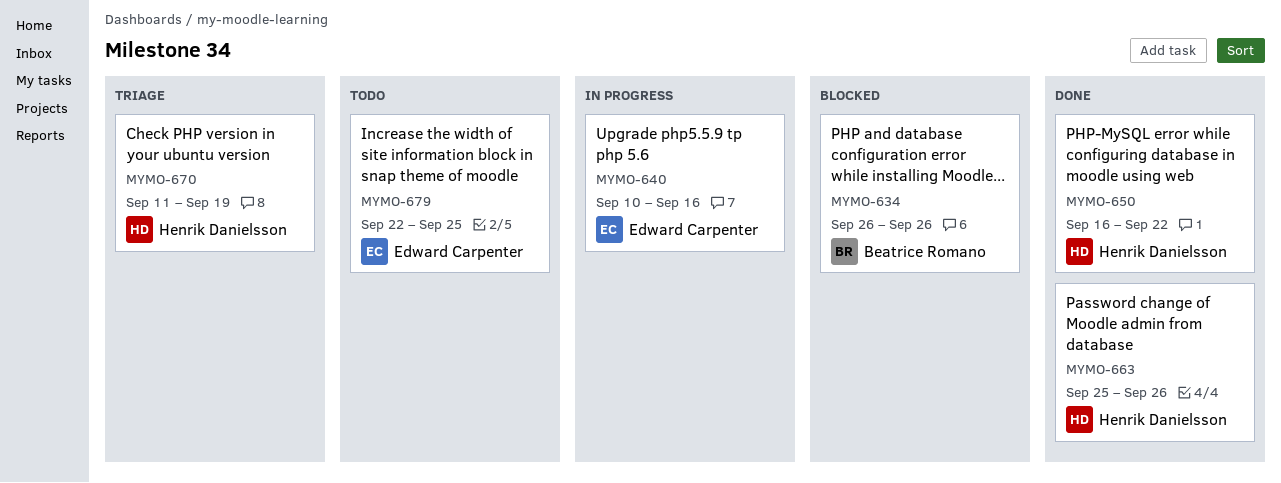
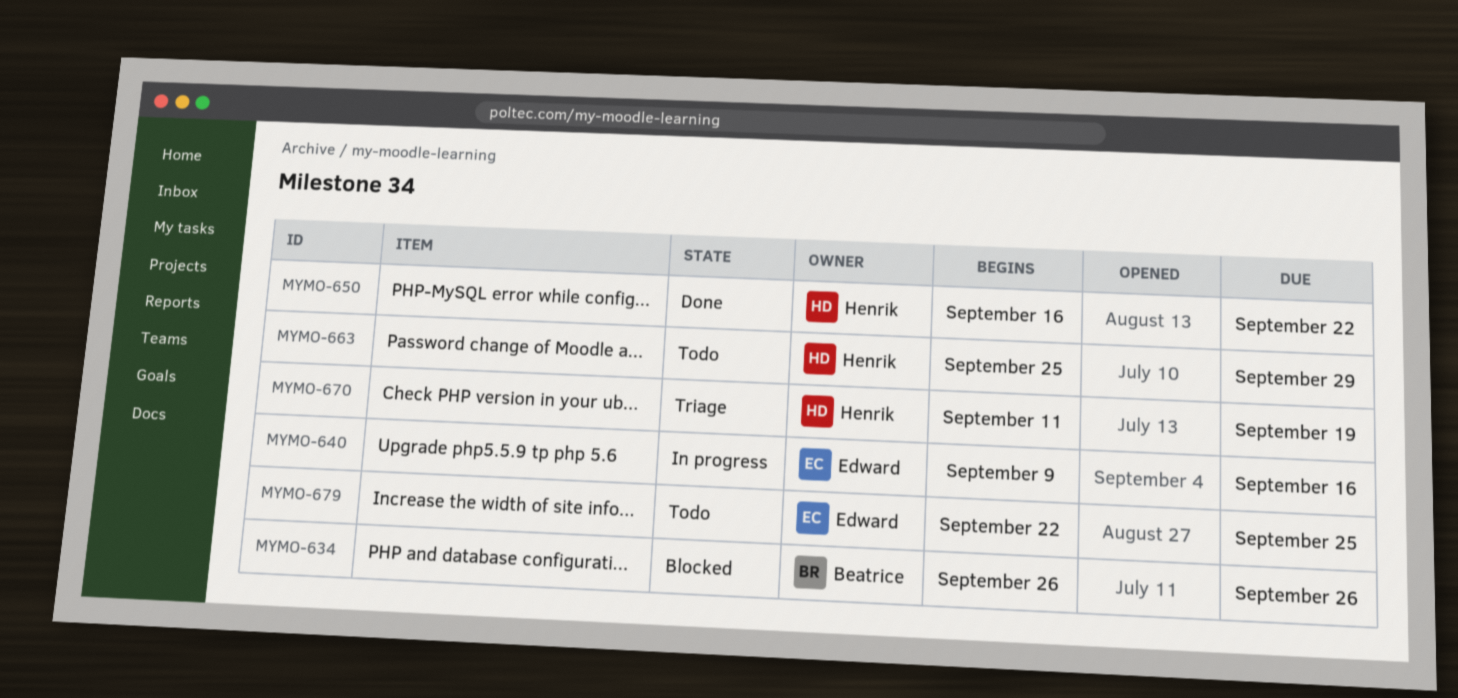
MYMO-640, start: Sep 10 -> Sep 9
MYMO-663, status: Done -> Todo
MYMO-663, due: Sep 26 -> Sep 29

